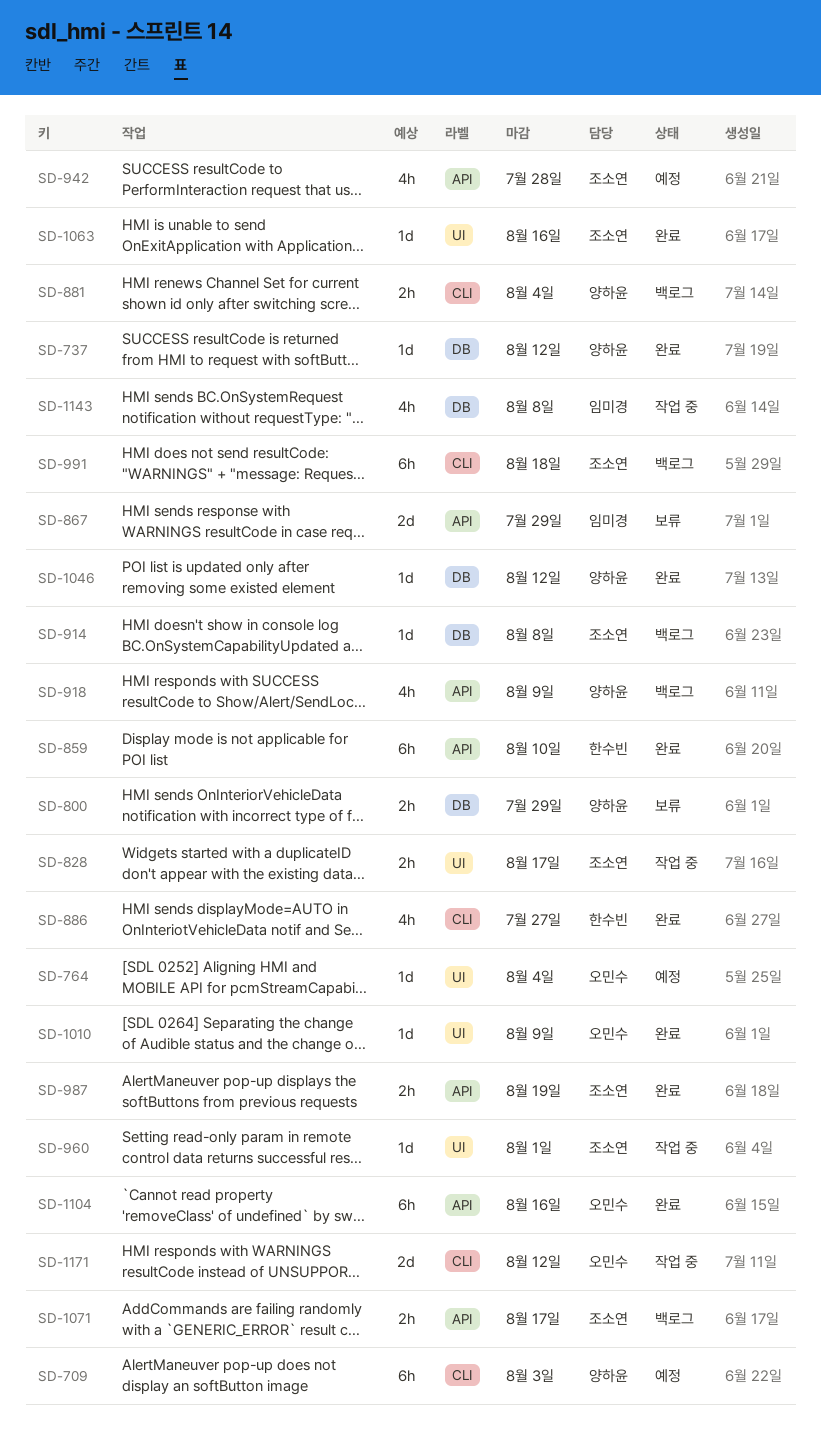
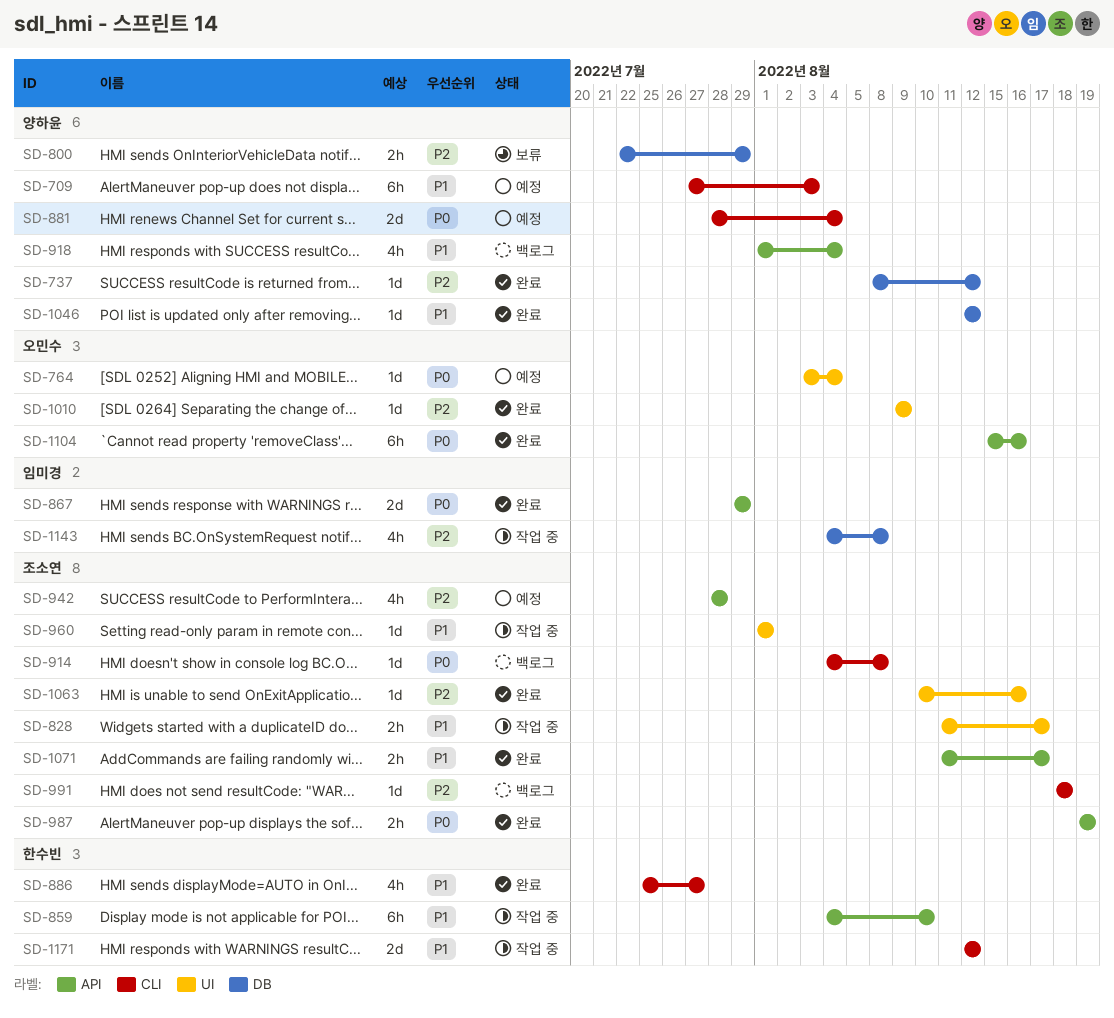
SD-859, status: 완료 -> 작업 중
SD-867, status: 보류 -> 완료
SD-881, status: 백로그 -> 예정
SD-881, estimate: 2h -> 2d
SD-914, label: DB -> CLI
SD-918, due: Aug 9 -> Aug 4
SD-991, estimate: 6h -> 1d
SD-1071, status: 백로그 -> 완료
SD-1171, owner: 오민수 -> 한수빈

